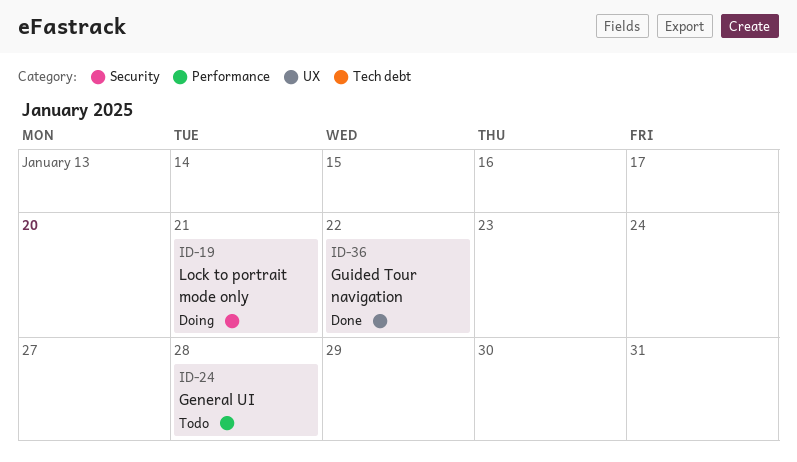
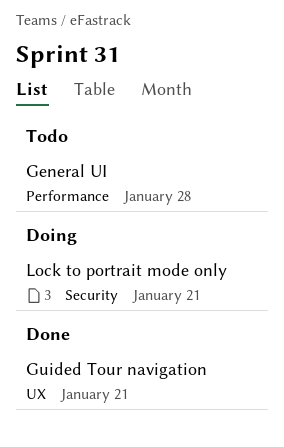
Guided Tour navigation, due: Jan 22 -> Jan 21

